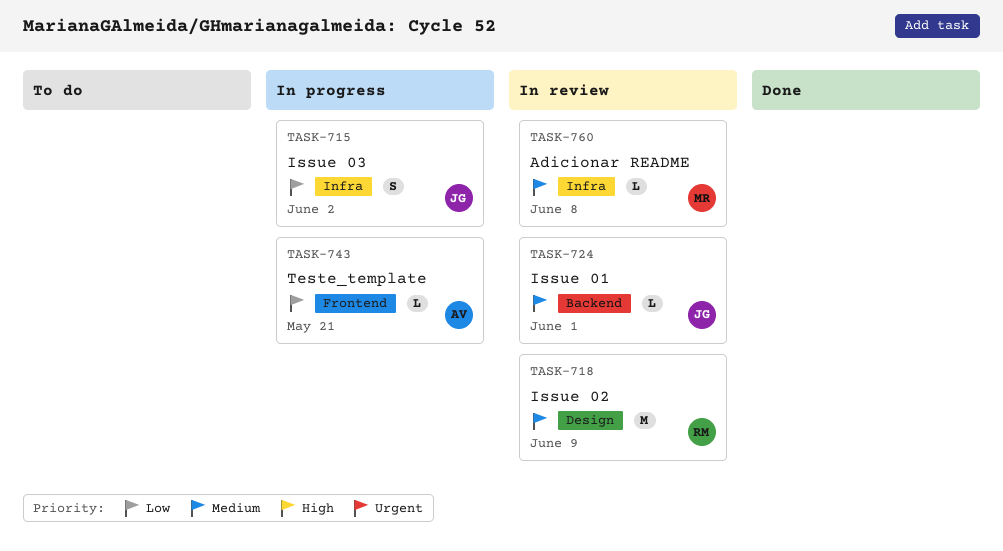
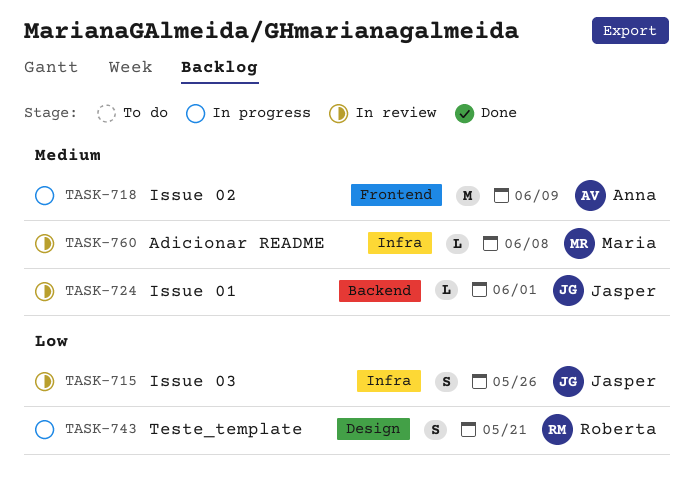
TASK-715, status: In progress -> In review
TASK-715, due: Jun 2 -> May 26
TASK-718, status: In review -> In progress
TASK-718, owner: Roberta -> Anna
TASK-718, label: Design -> Frontend
TASK-743, owner: Anna -> Roberta
TASK-743, label: Frontend -> Design
TASK-743, estimate: L -> S

